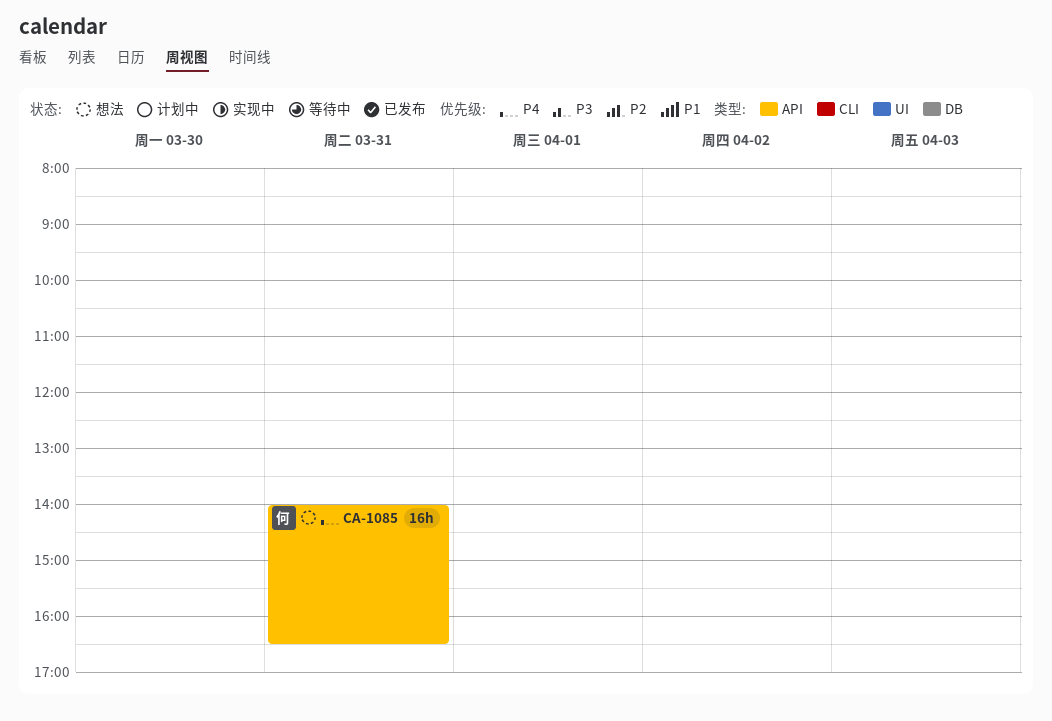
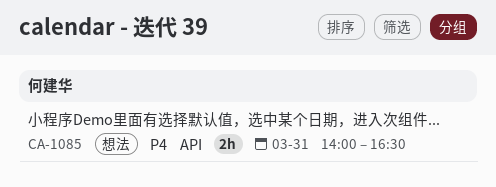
CA-1085, estimate: 16h -> 2h

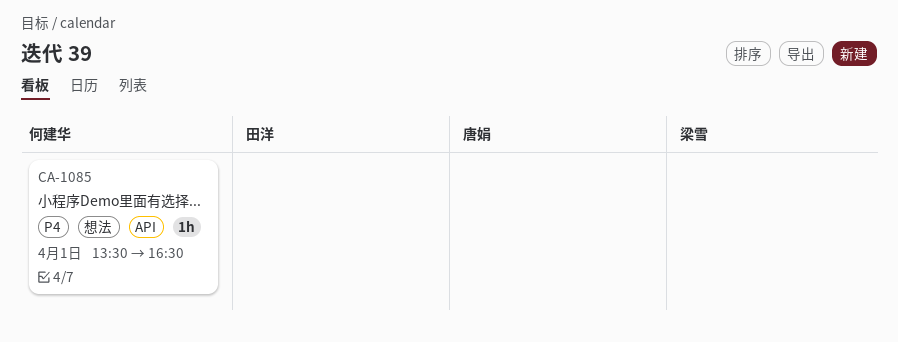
CA-1085, estimate: 2h -> 1h
CA-1085, day: Mar 31 -> Apr 1
CA-1085, begins: 14:00 -> 13:30

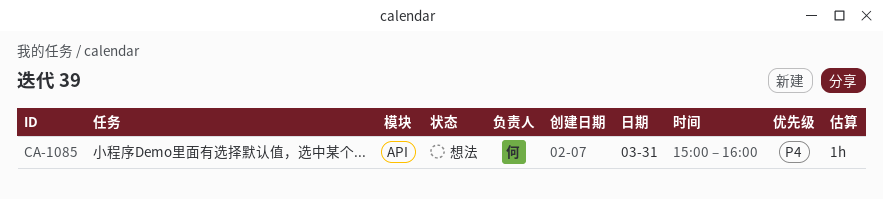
CA-1085, day: Apr 1 -> Mar 31
CA-1085, begins: 13:30 -> 15:00
CA-1085, ends: 16:30 -> 16:00

